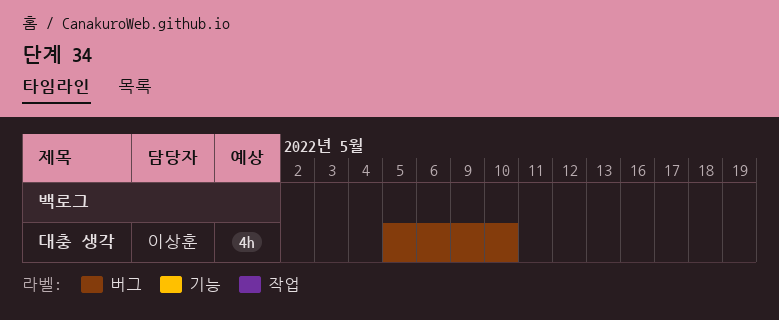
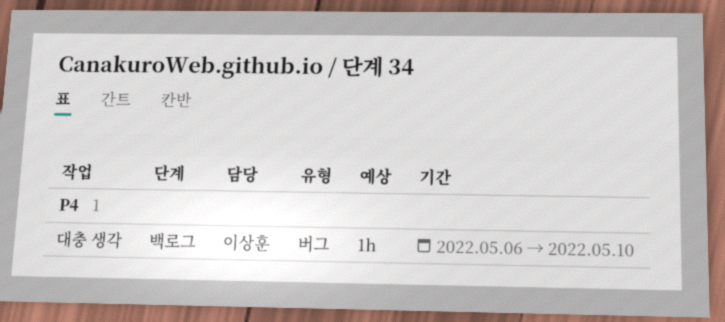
대충 생각, estimate: 4h -> 1h
대충 생각, start: May 5 -> May 6

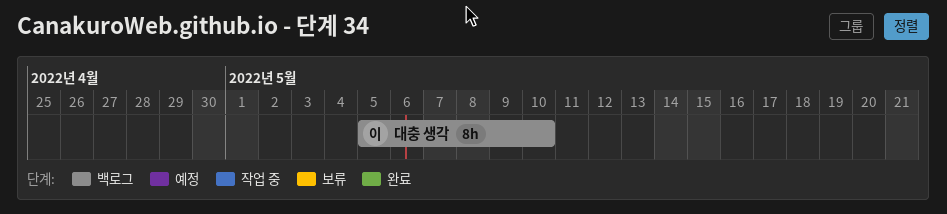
대충 생각, estimate: 1h -> 8h
대충 생각, start: May 6 -> May 5

